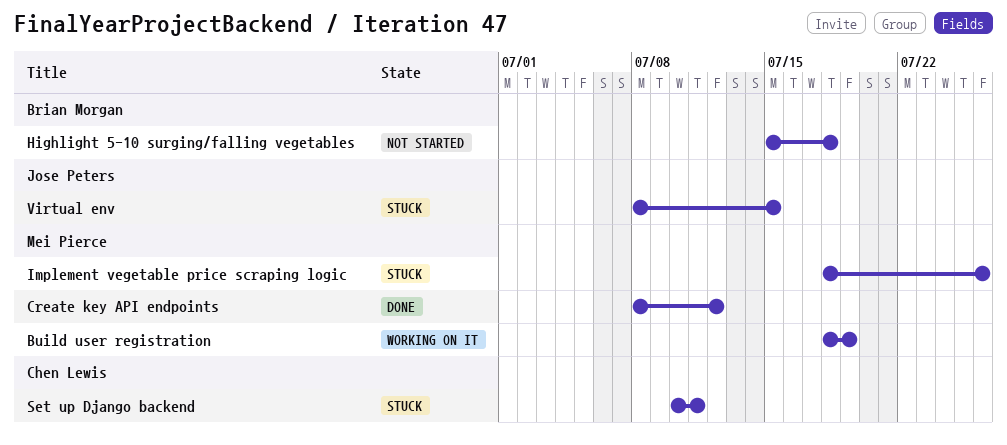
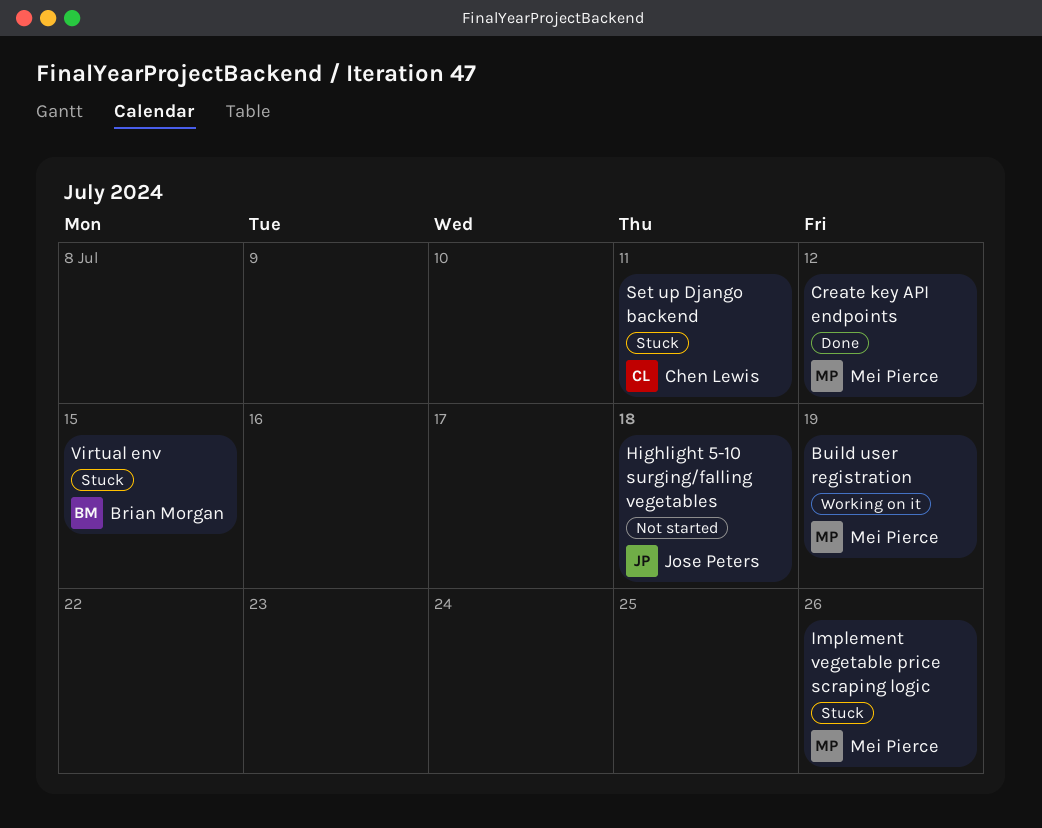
Highlight 5-10 surging/falling vegetables, owner: Brian Morgan -> Jose Peters
Virtual env, owner: Jose Peters -> Brian Morgan

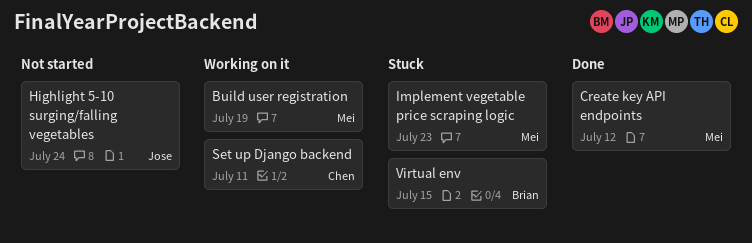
Highlight 5-10 surging/falling vegetables, due: Jul 18 -> Jul 24
Implement vegetable price scraping logic, due: Jul 26 -> Jul 23
Set up Django backend, status: Stuck -> Working on it

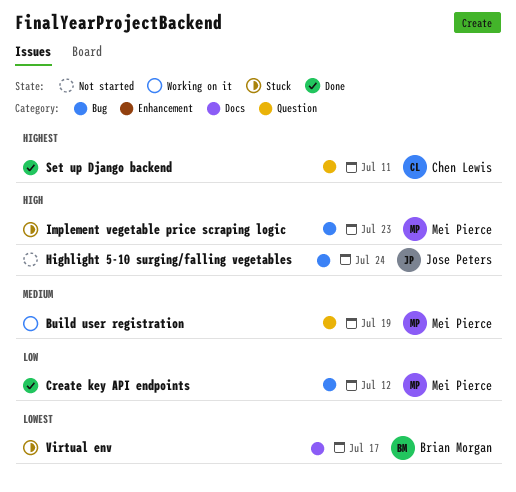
Set up Django backend, status: Working on it -> Done
Virtual env, due: Jul 15 -> Jul 17

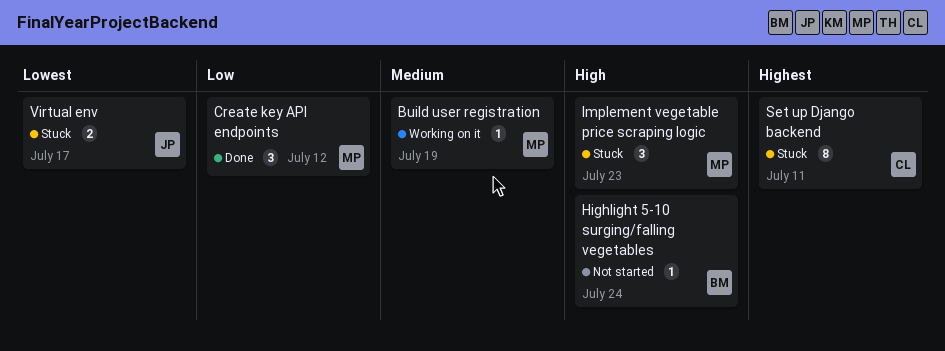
Highlight 5-10 surging/falling vegetables, owner: Jose Peters -> Brian Morgan
Set up Django backend, status: Done -> Stuck
Virtual env, owner: Brian Morgan -> Jose Peters

